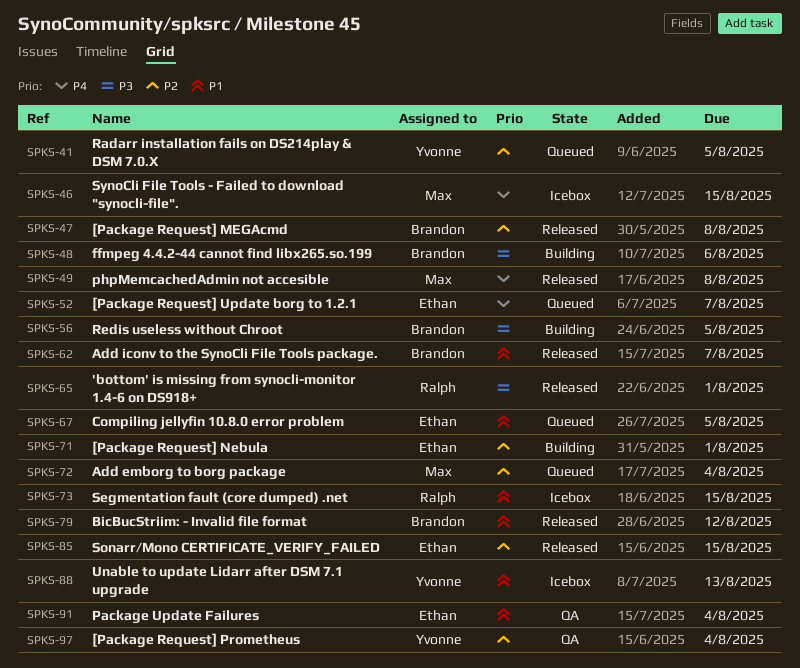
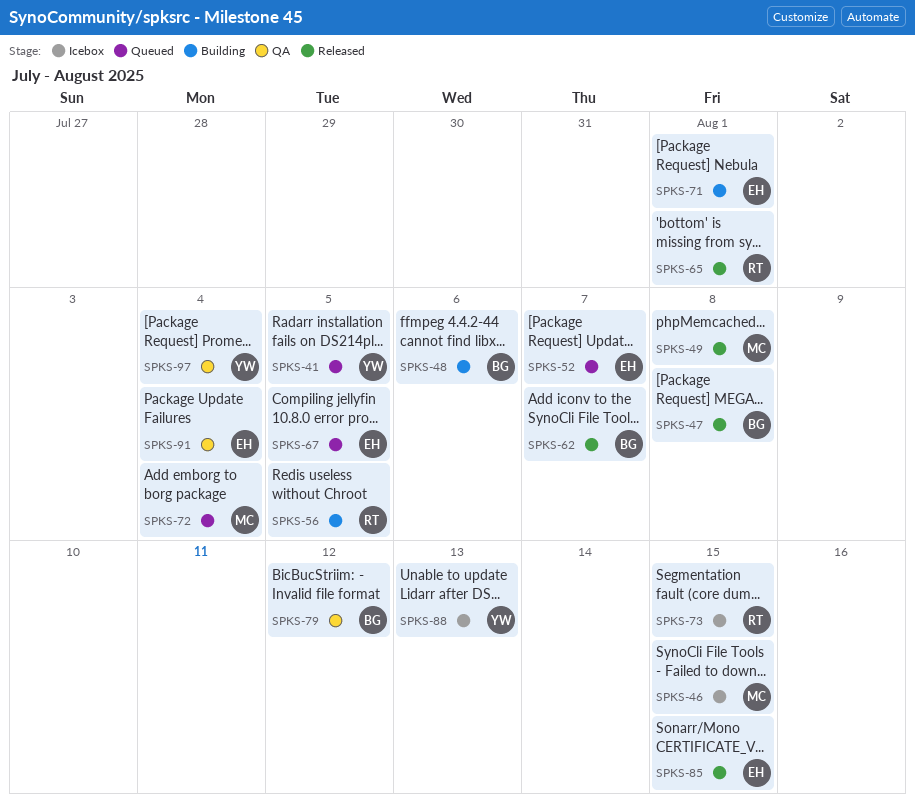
SPKS-56, owner: Brandon -> Ralph
SPKS-79, status: Released -> QA

